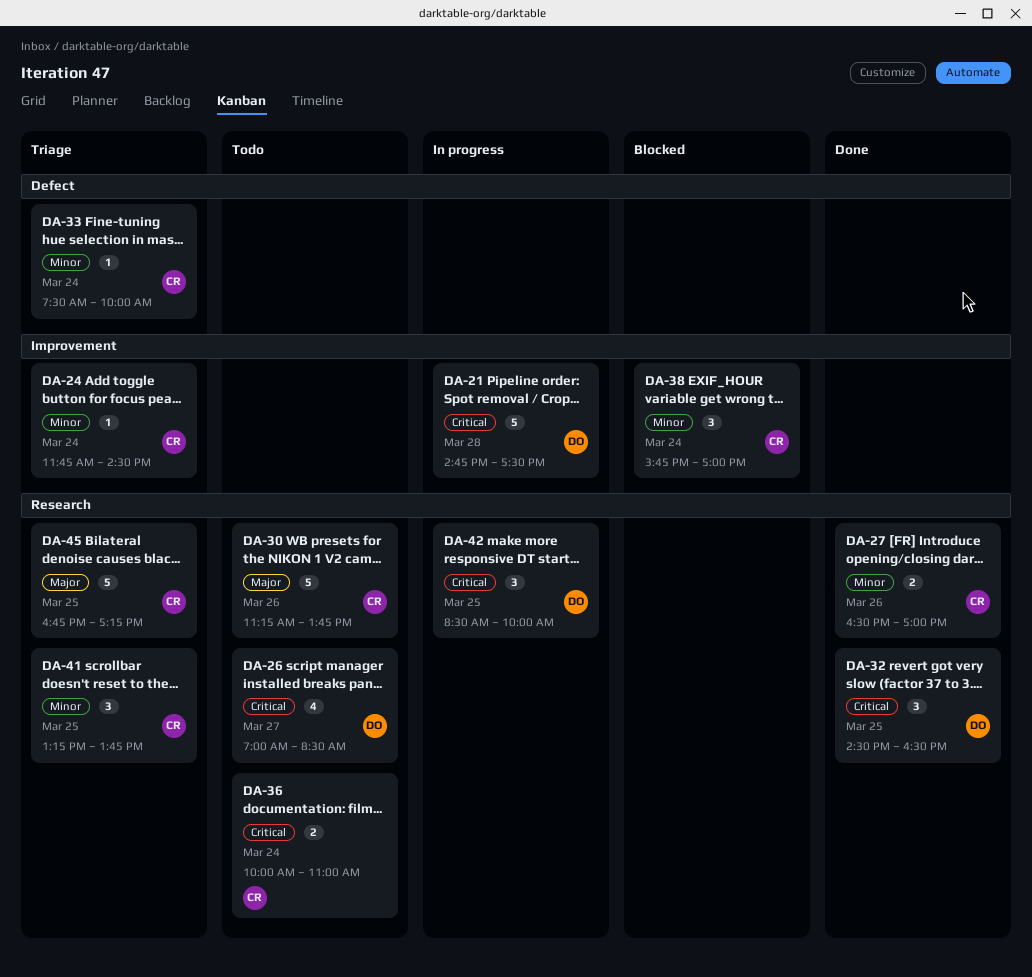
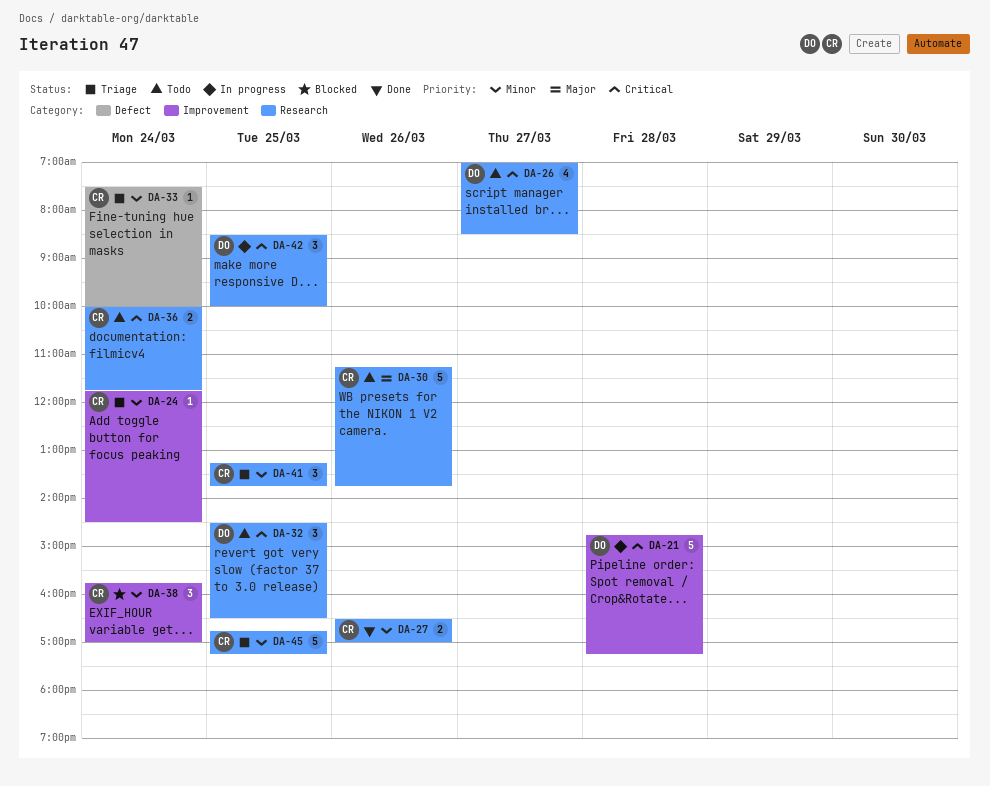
DA-21, ends: 17:30 -> 17:15
DA-32, status: Done -> Todo
DA-36, ends: 11:00 -> 11:45
DA-45, priority: Major -> Minor

